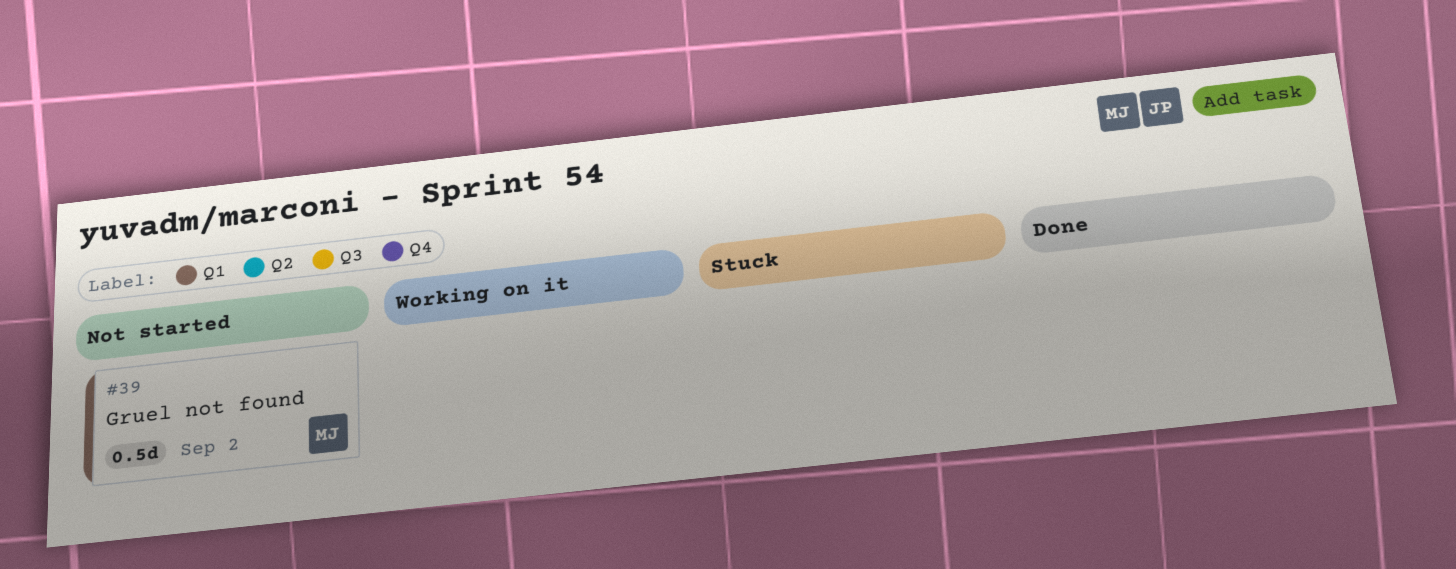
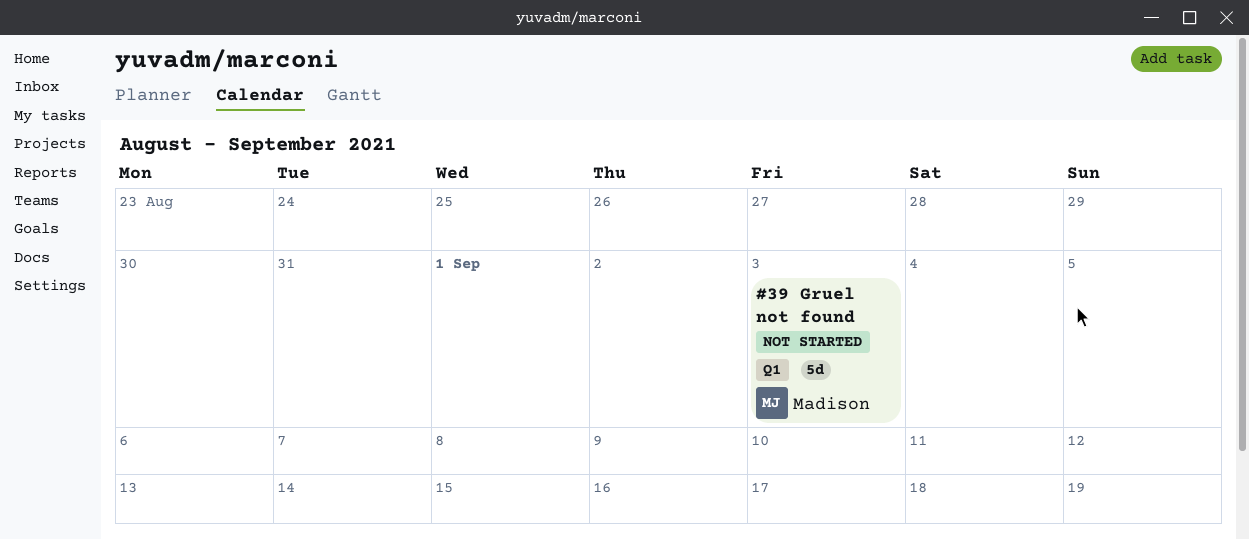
#39, estimate: 0.5d -> 5d
#39, due: Sep 2 -> Sep 3

